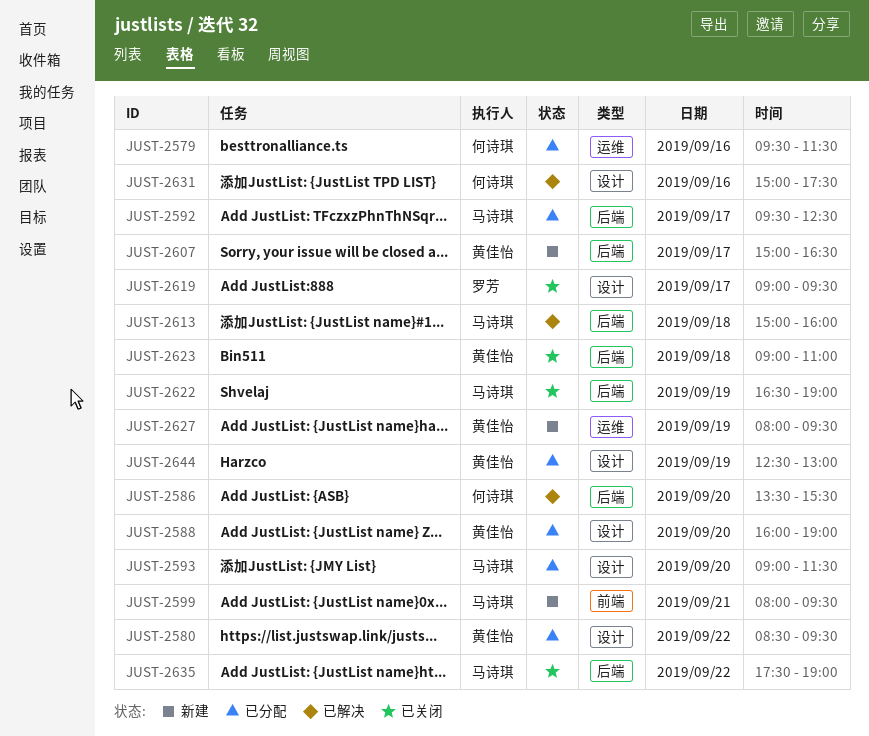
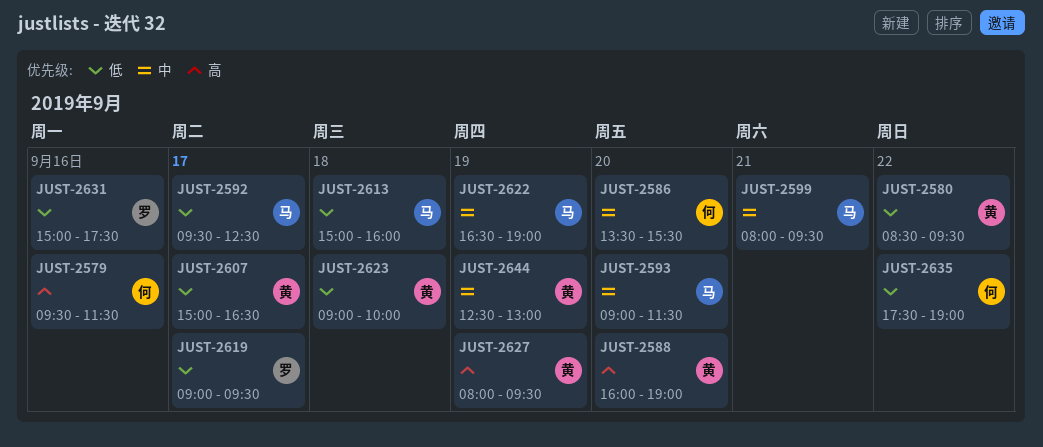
JUST-2623, ends: 11:00 -> 10:00
JUST-2631, owner: 何诗琪 -> 罗芳
JUST-2635, owner: 马诗琪 -> 何诗琪

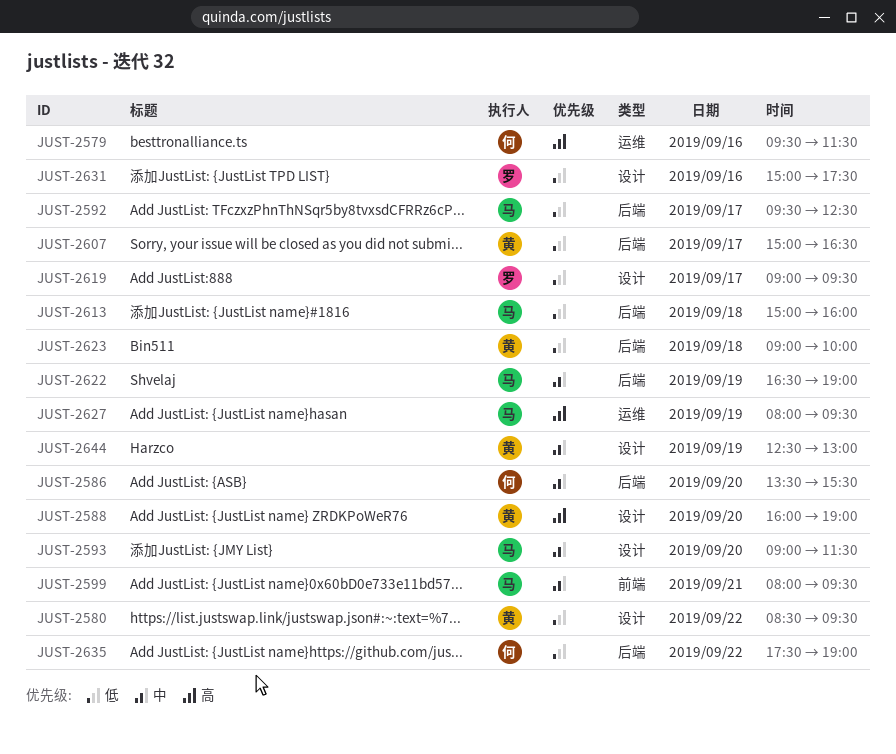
JUST-2627, owner: 黄 -> 马

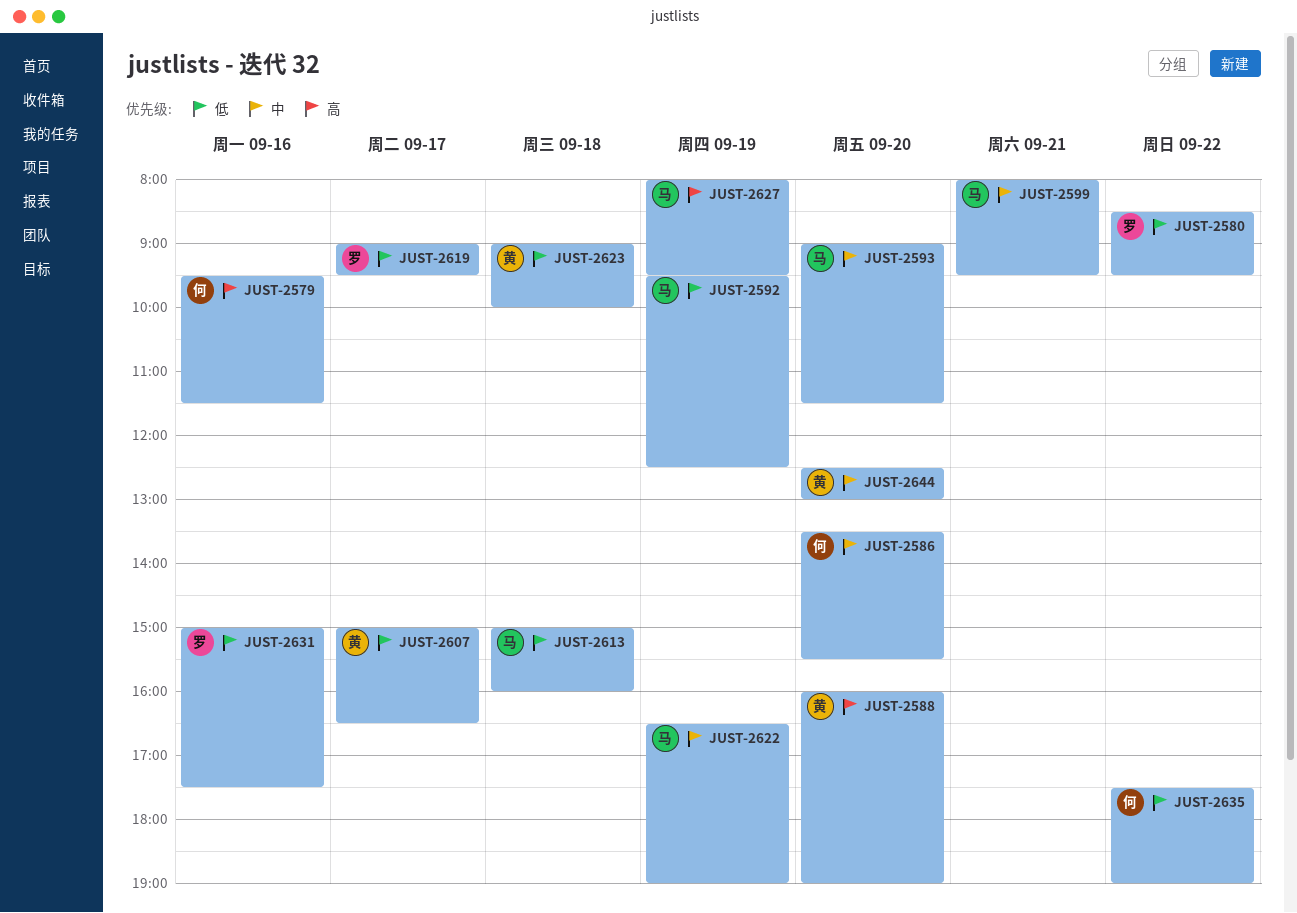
JUST-2580, owner: 黄 -> 罗
JUST-2592, day: Sep 17 -> Sep 19
JUST-2644, day: Sep 19 -> Sep 20

